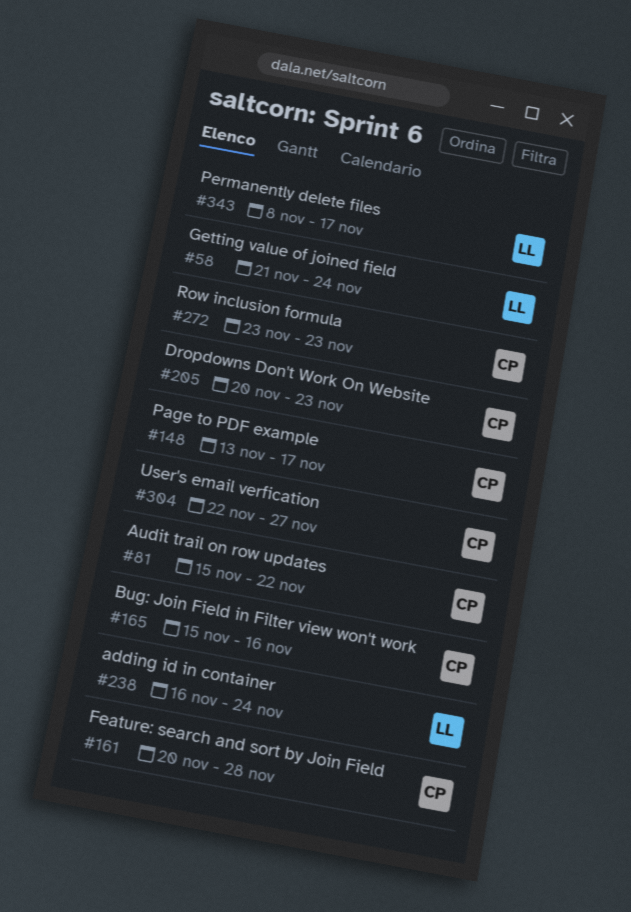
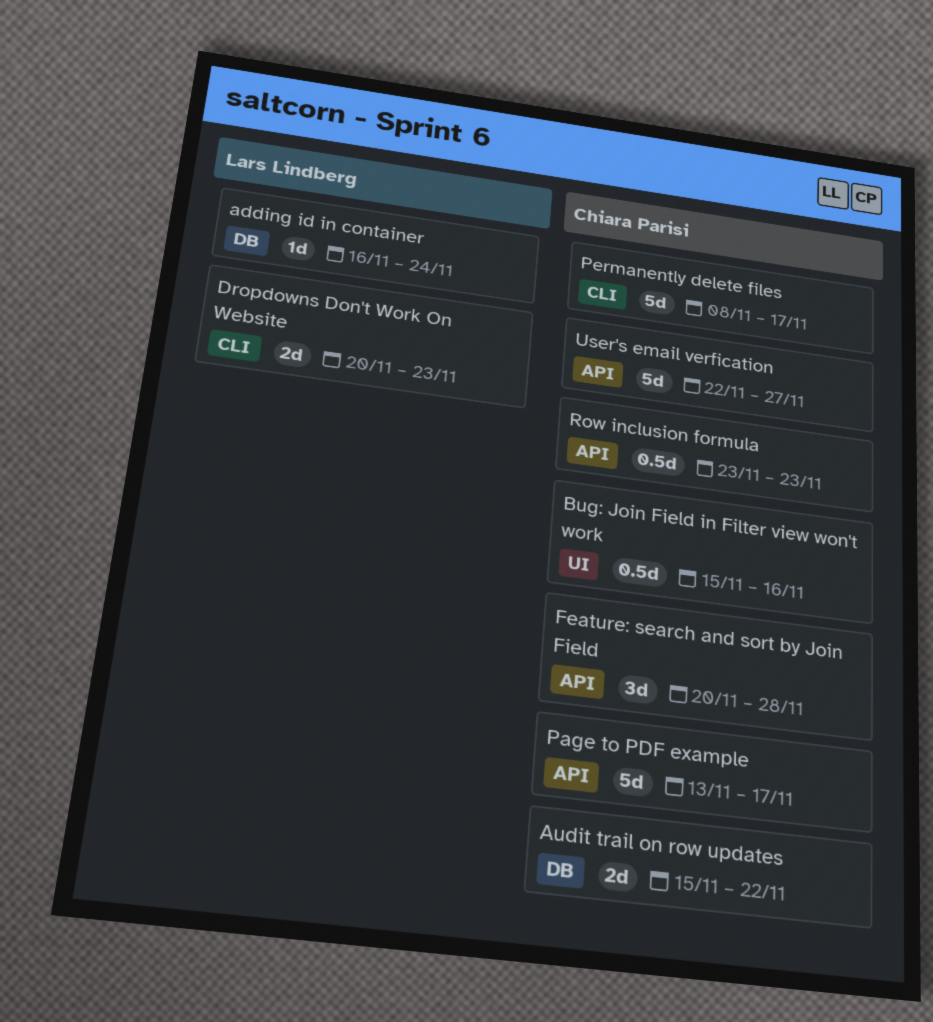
Dropdowns Don't Work On Website, owner: Chiara Parisi -> Lars Lindberg
Getting value of joined field: present -> none
Permanently delete files, owner: Lars Lindberg -> Chiara Parisi

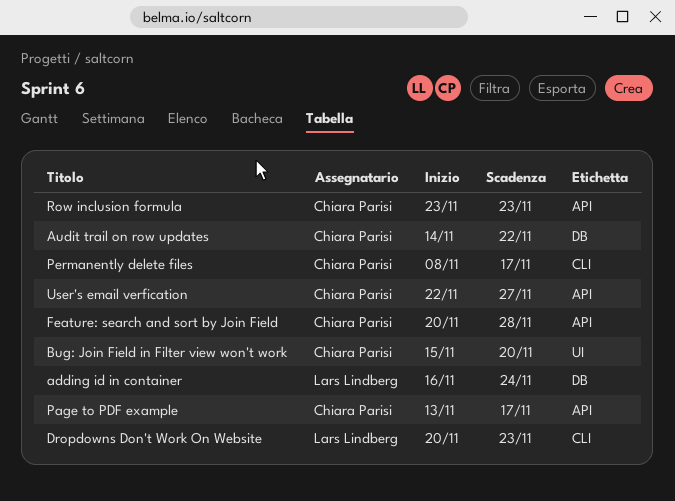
Audit trail on row updates, start: Nov 15 -> Nov 14
Bug: Join Field in Filter view won't work, due: Nov 16 -> Nov 20

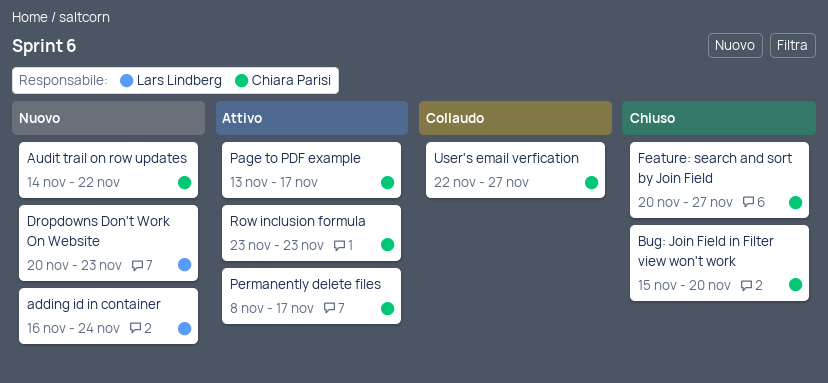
Feature: search and sort by Join Field, due: Nov 28 -> Nov 27

